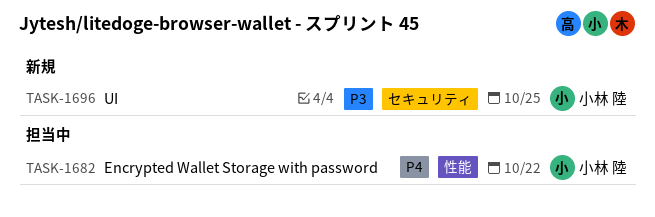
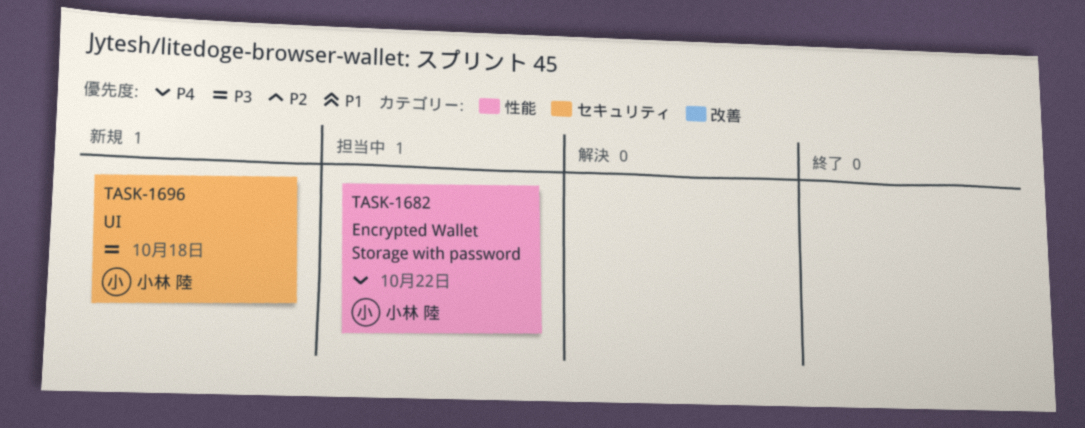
TASK-1696, due: Oct 25 -> Oct 18

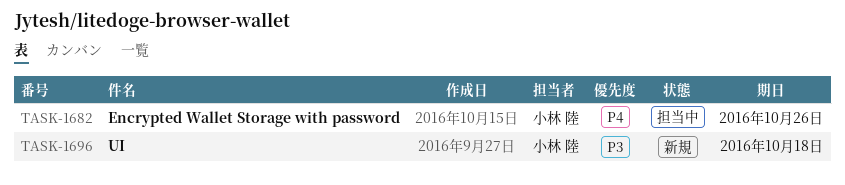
TASK-1682, due: Oct 22 -> Oct 26

